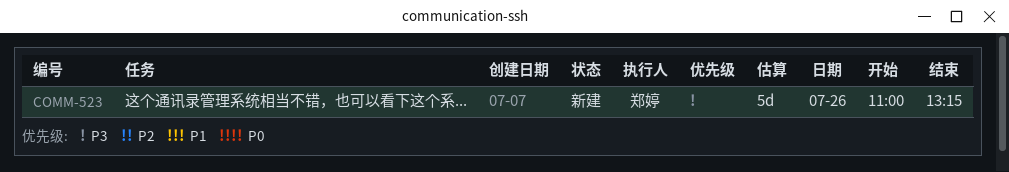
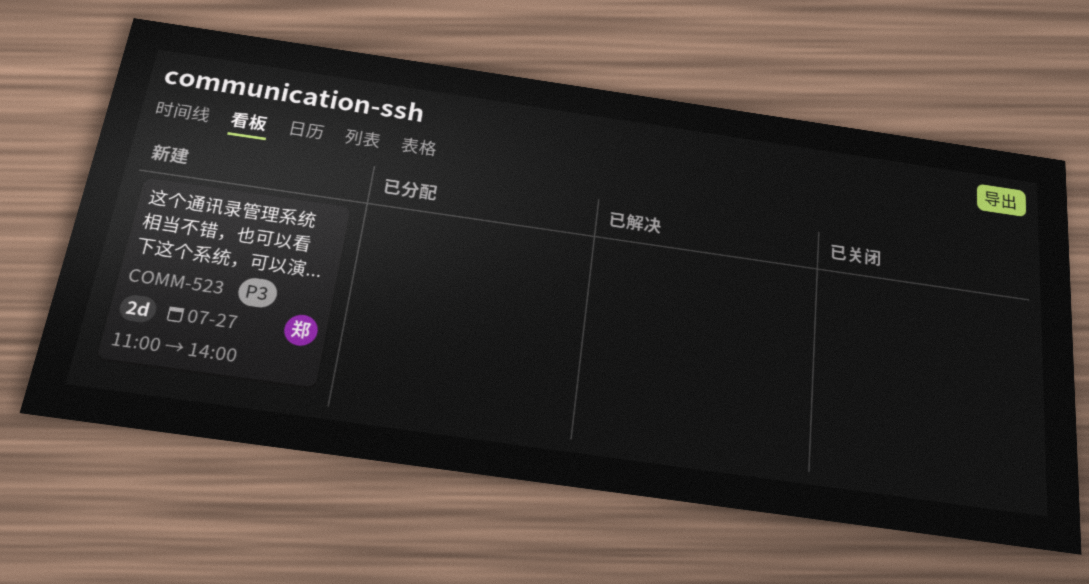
COMM-523, estimate: 5d -> 2d
COMM-523, day: Jul 26 -> Jul 27
COMM-523, ends: 13:15 -> 14:00

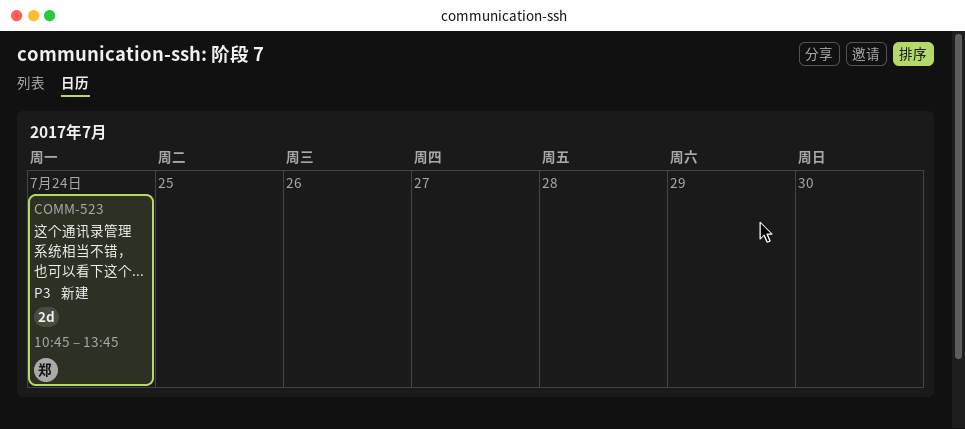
COMM-523, day: Jul 27 -> Jul 24
COMM-523, begins: 11:00 -> 10:45
COMM-523, ends: 14:00 -> 13:45

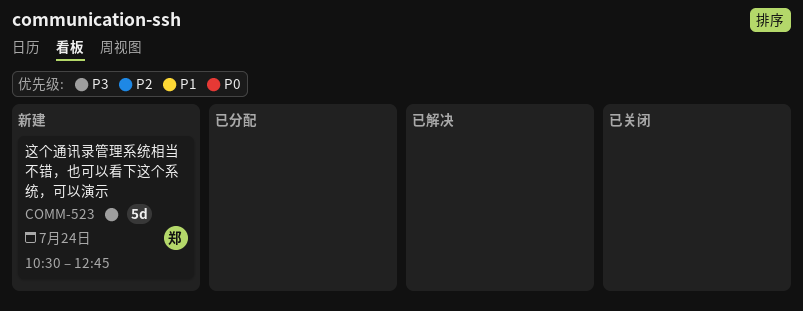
COMM-523, estimate: 2d -> 5d
COMM-523, begins: 10:45 -> 10:30
COMM-523, ends: 13:45 -> 12:45

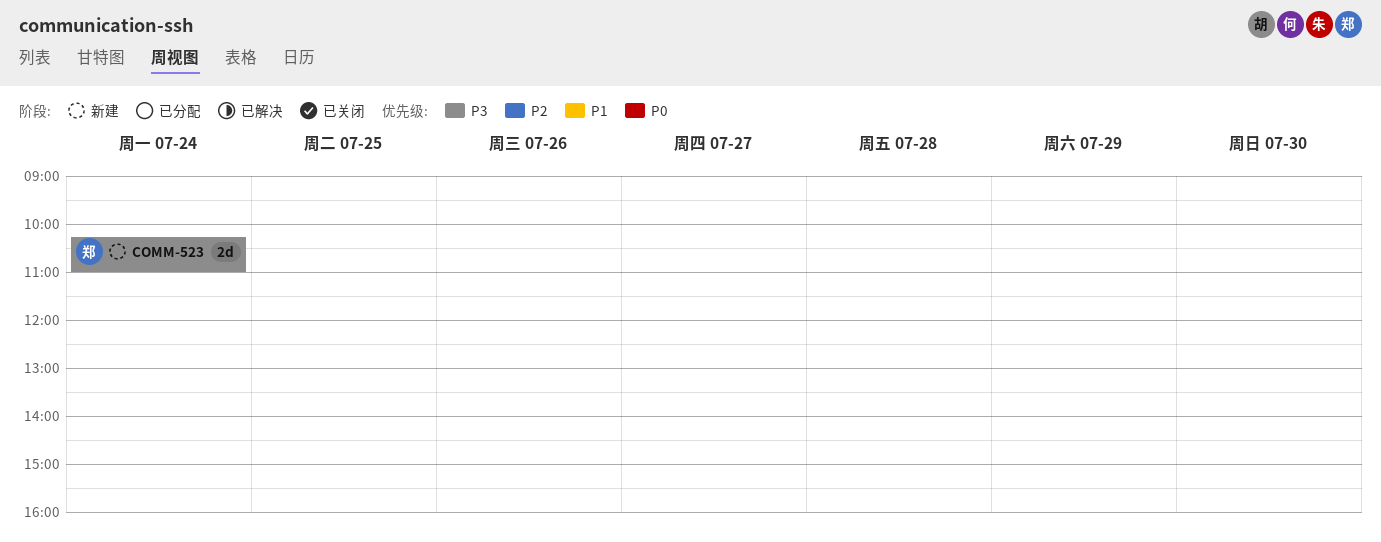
COMM-523, estimate: 5d -> 2d
COMM-523, begins: 10:30 -> 10:15
COMM-523, ends: 12:45 -> 11:00

